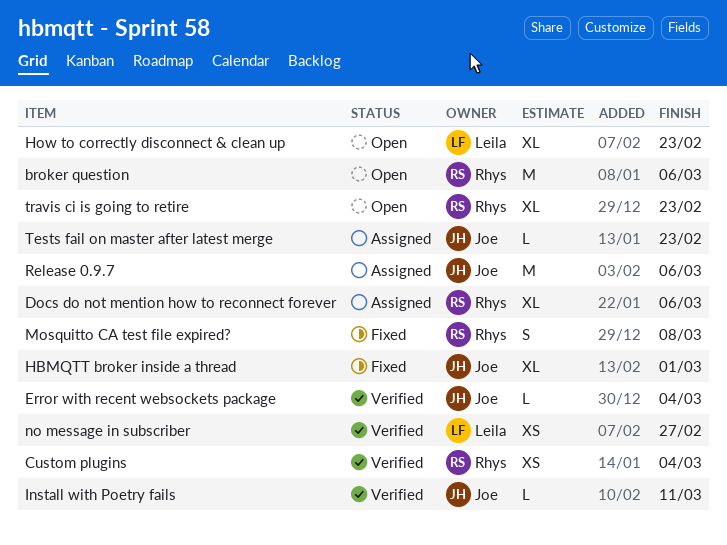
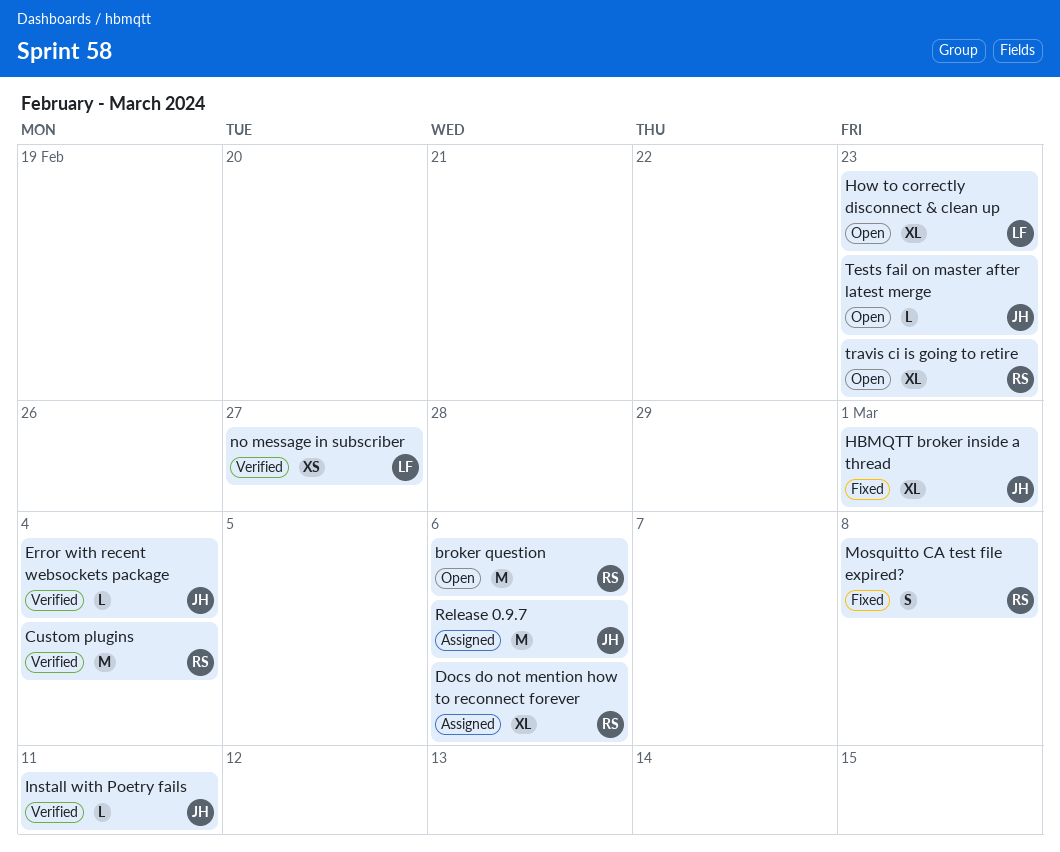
Custom plugins, estimate: XS -> M
Tests fail on master after latest merge, status: Assigned -> Open

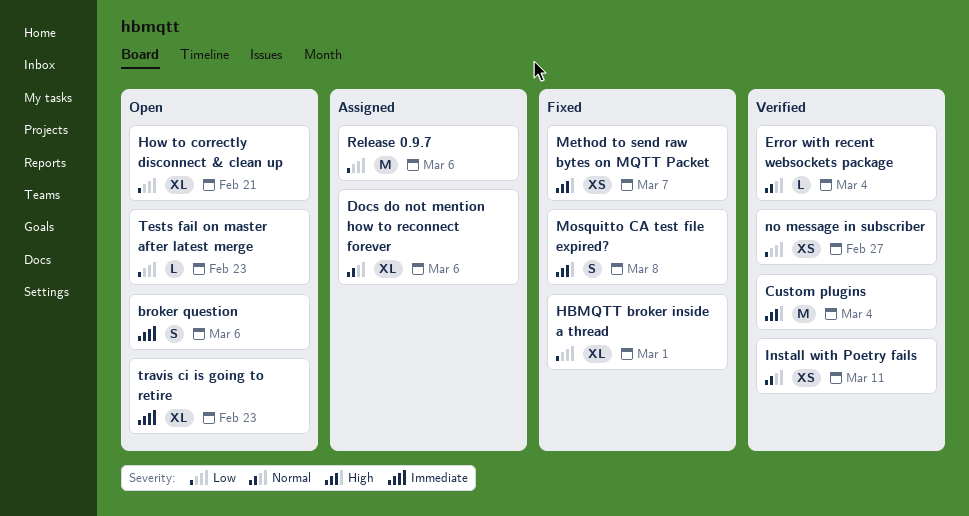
broker question, estimate: M -> S
How to correctly disconnect & clean up, due: Feb 23 -> Feb 21
Install with Poetry fails, estimate: L -> XS
Method to send raw bytes on MQTT Packet: none -> present

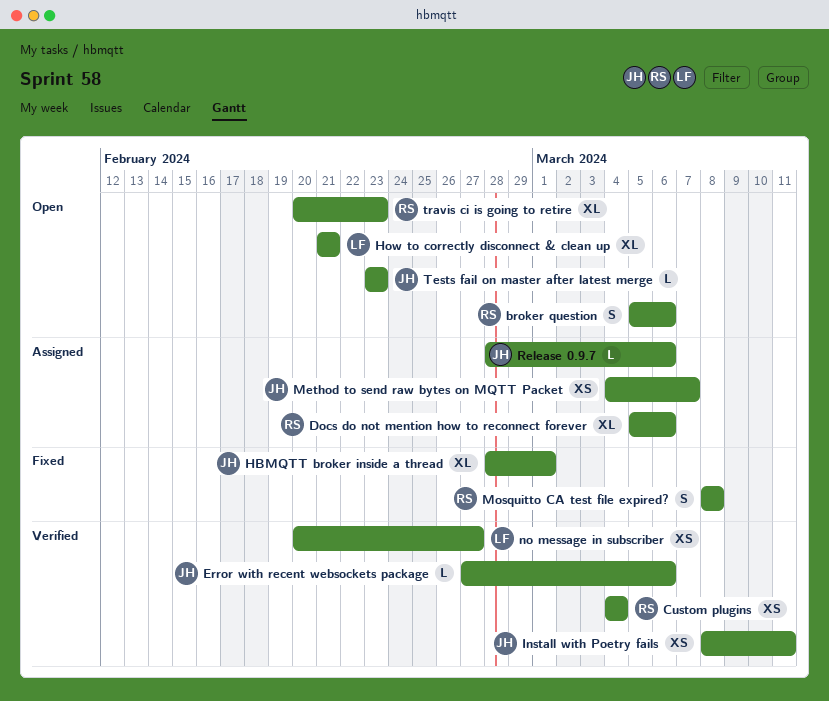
Custom plugins, estimate: M -> XS
Error with recent websockets package, due: Mar 4 -> Mar 6
Method to send raw bytes on MQTT Packet, status: Fixed -> Assigned
Release 0.9.7, estimate: M -> L

